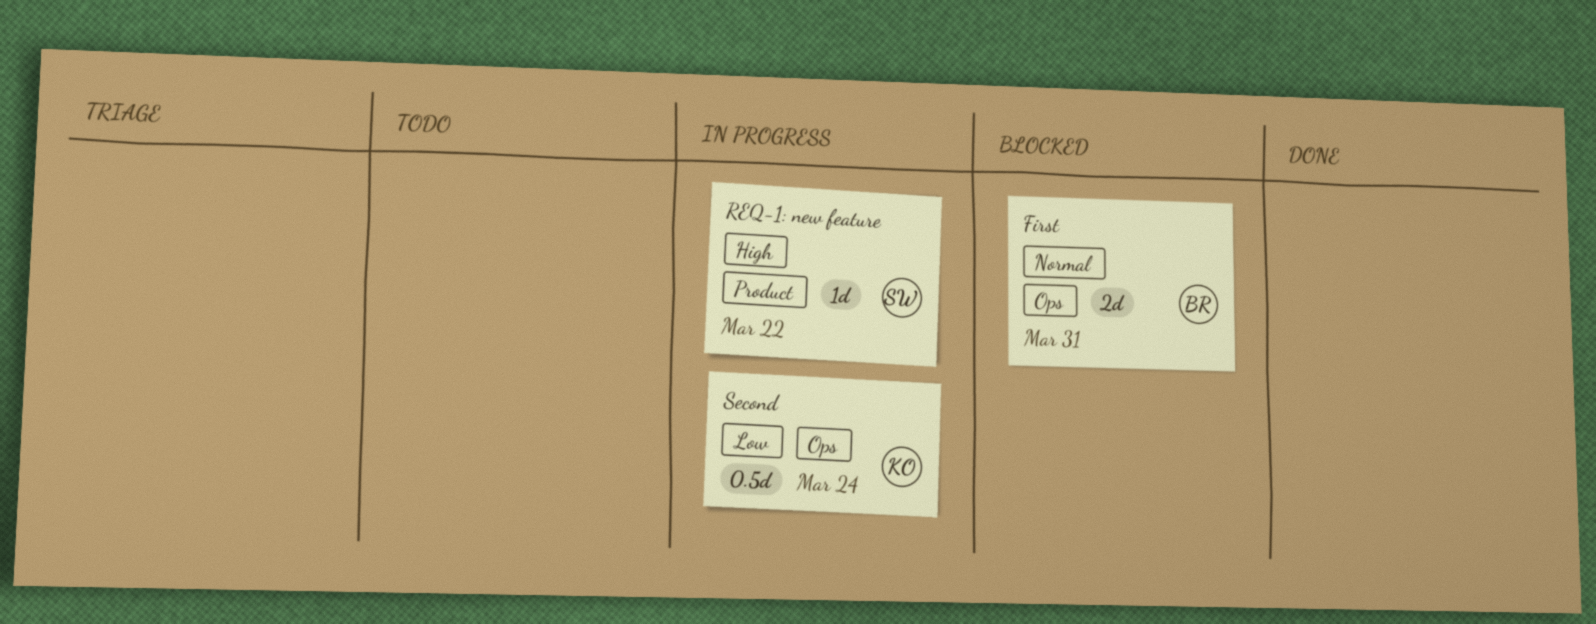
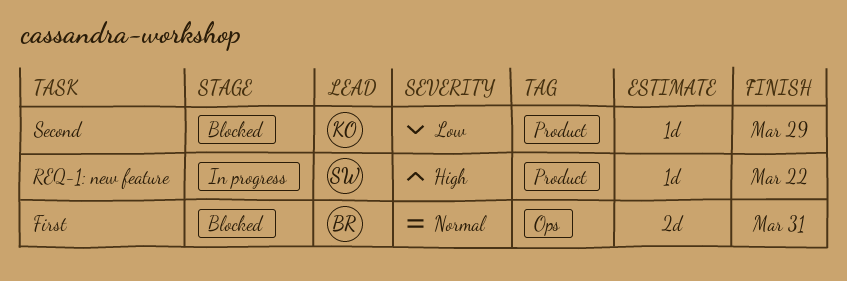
Second, status: In progress -> Blocked
Second, label: Ops -> Product
Second, estimate: 0.5d -> 1d
Second, due: Mar 24 -> Mar 29

